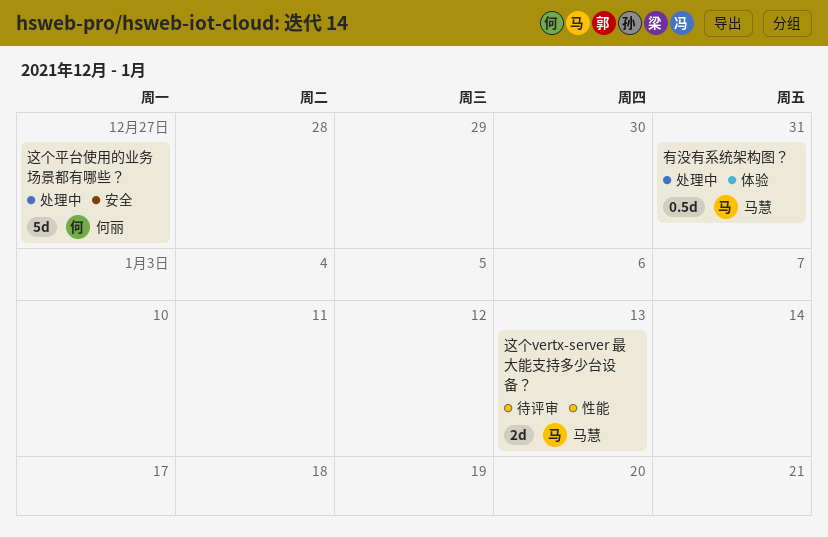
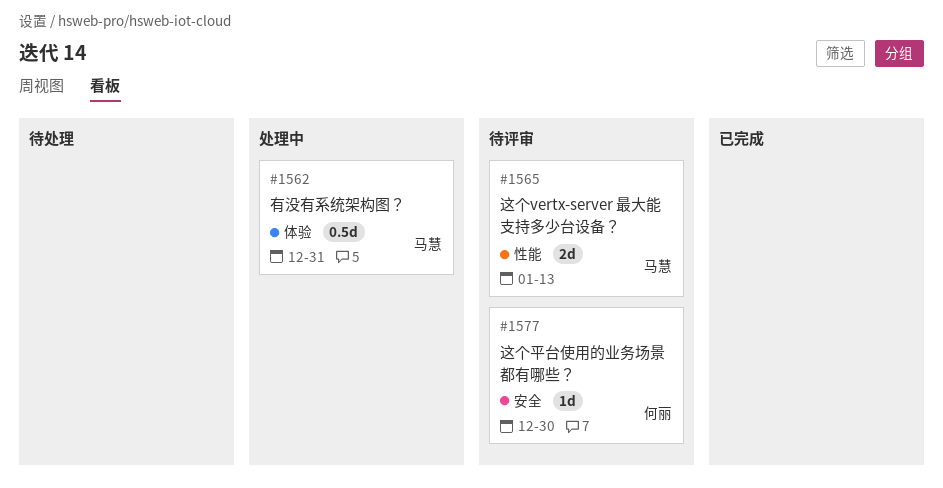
这个平台使用的业务场景都有哪些？, status: 处理中 -> 待评审
这个平台使用的业务场景都有哪些？, estimate: 5d -> 1d
这个平台使用的业务场景都有哪些？, due: Dec 27 -> Dec 30

